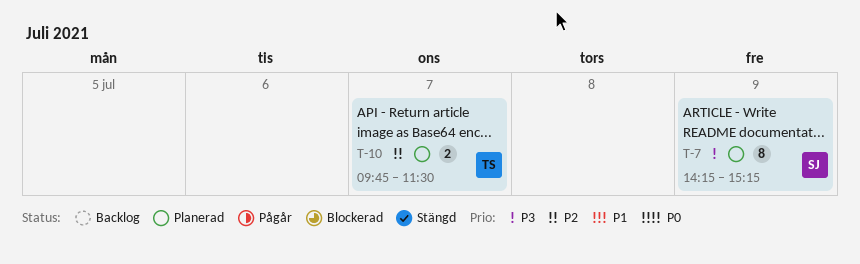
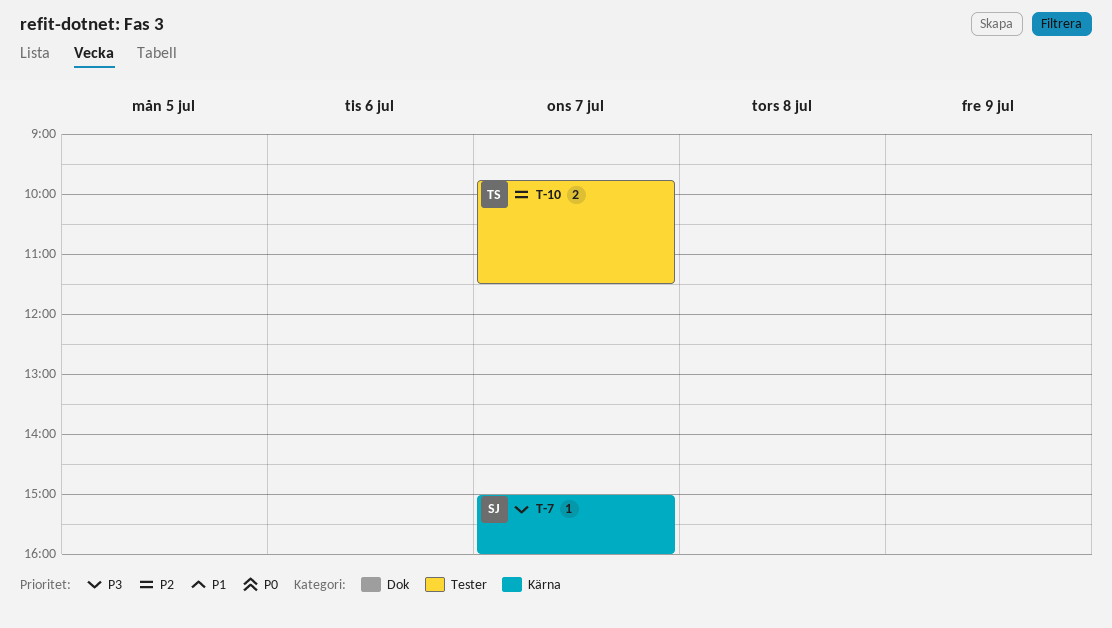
T-7, estimate: 8 -> 1
T-7, day: Jul 9 -> Jul 7
T-7, begins: 14:15 -> 15:00
T-7, ends: 15:15 -> 16:00

